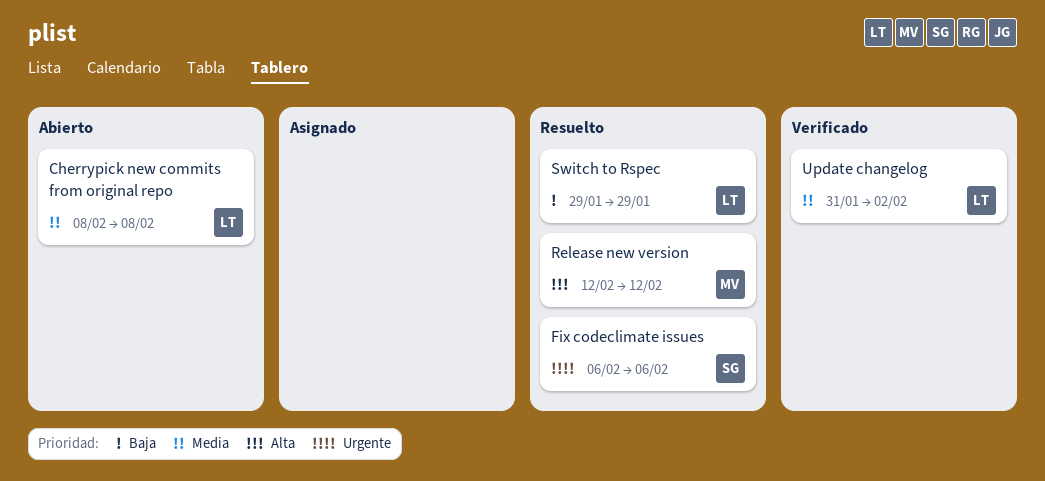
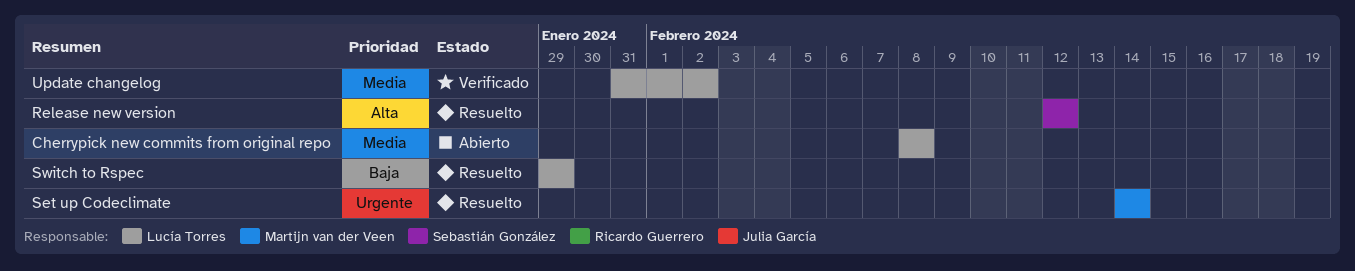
Fix codeclimate issues: present -> none
Release new version, owner: Martijn van der Veen -> Sebastián González
Set up Codeclimate: none -> present

